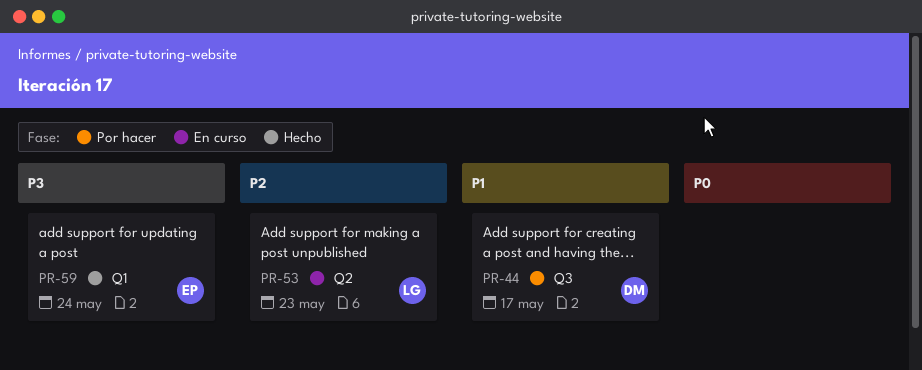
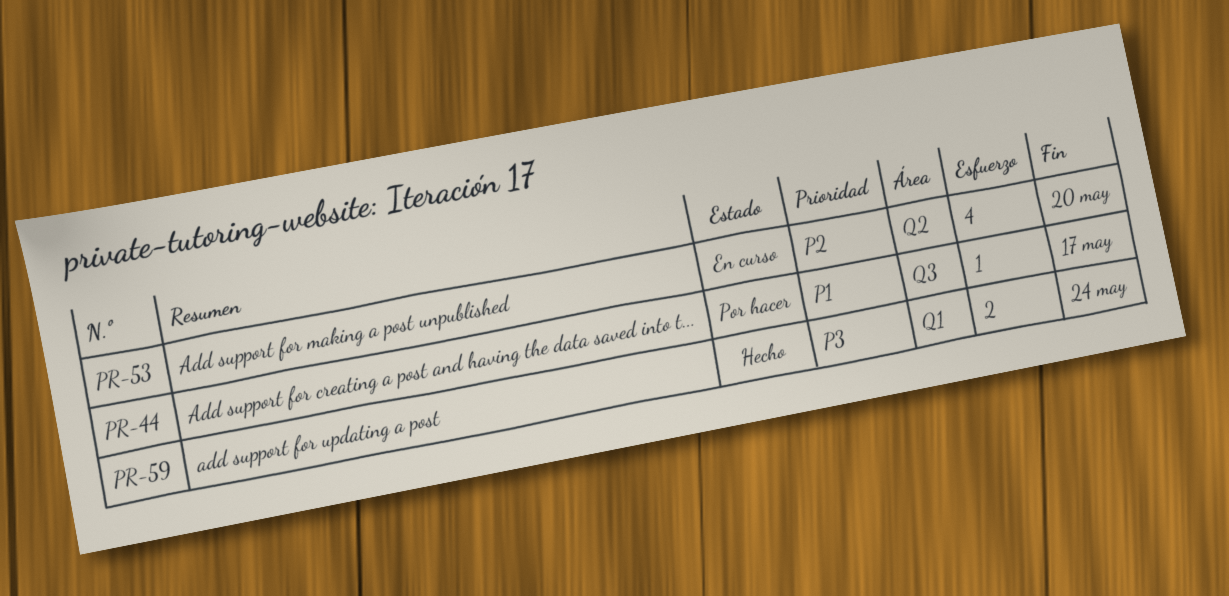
PR-53, due: May 23 -> May 20

